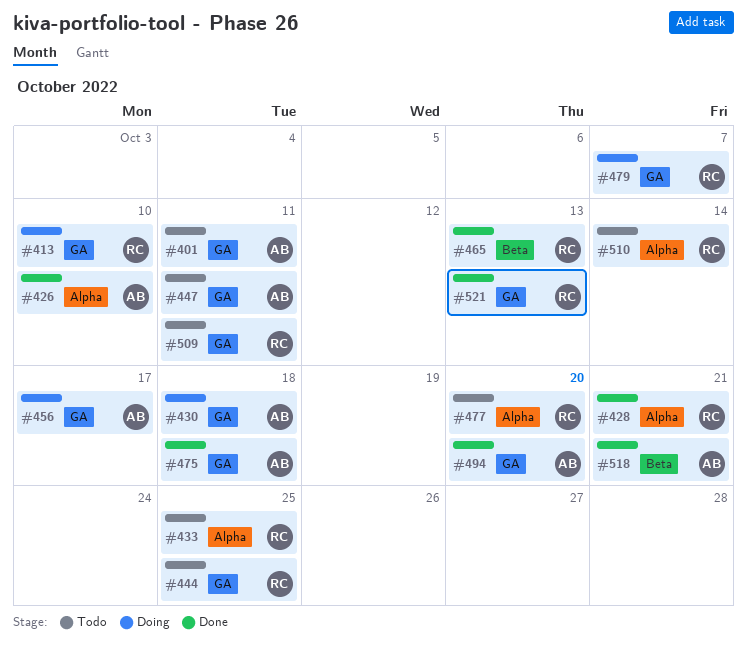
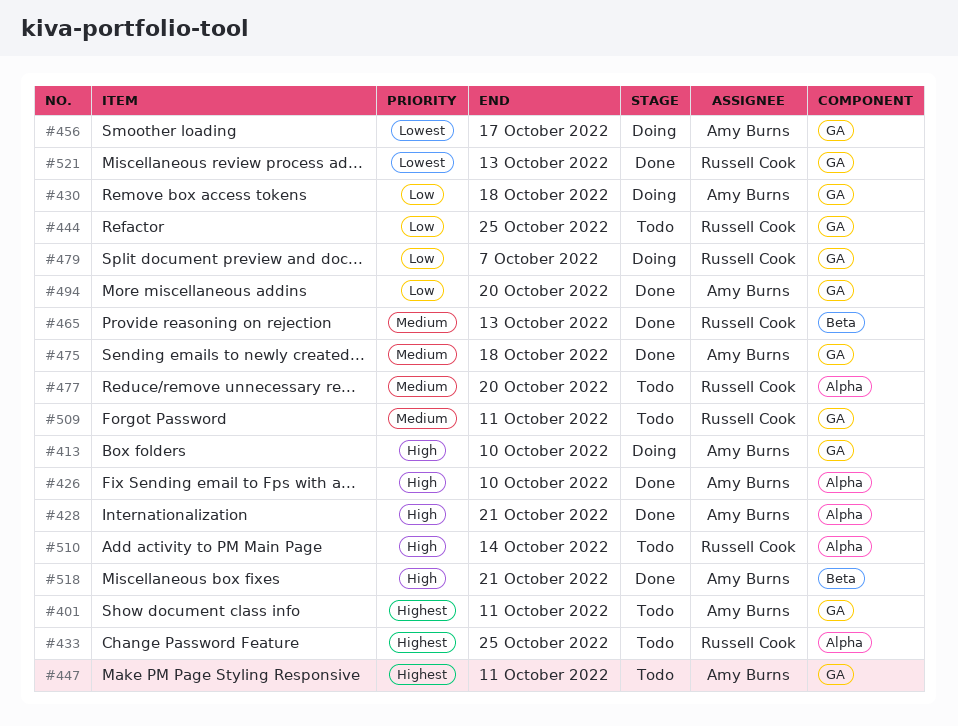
#413, owner: Russell Cook -> Amy Burns
#428, owner: Russell Cook -> Amy Burns

